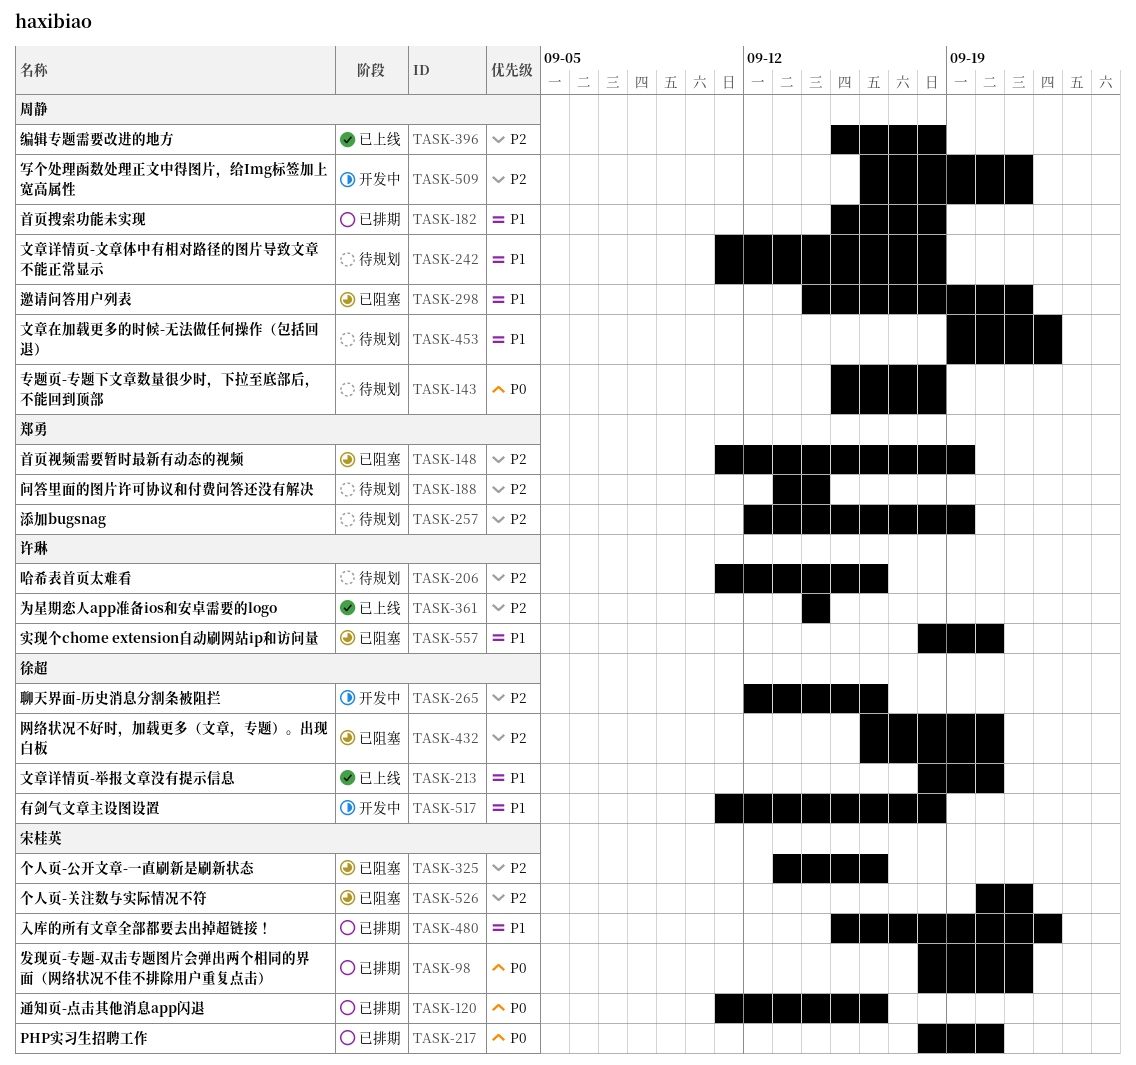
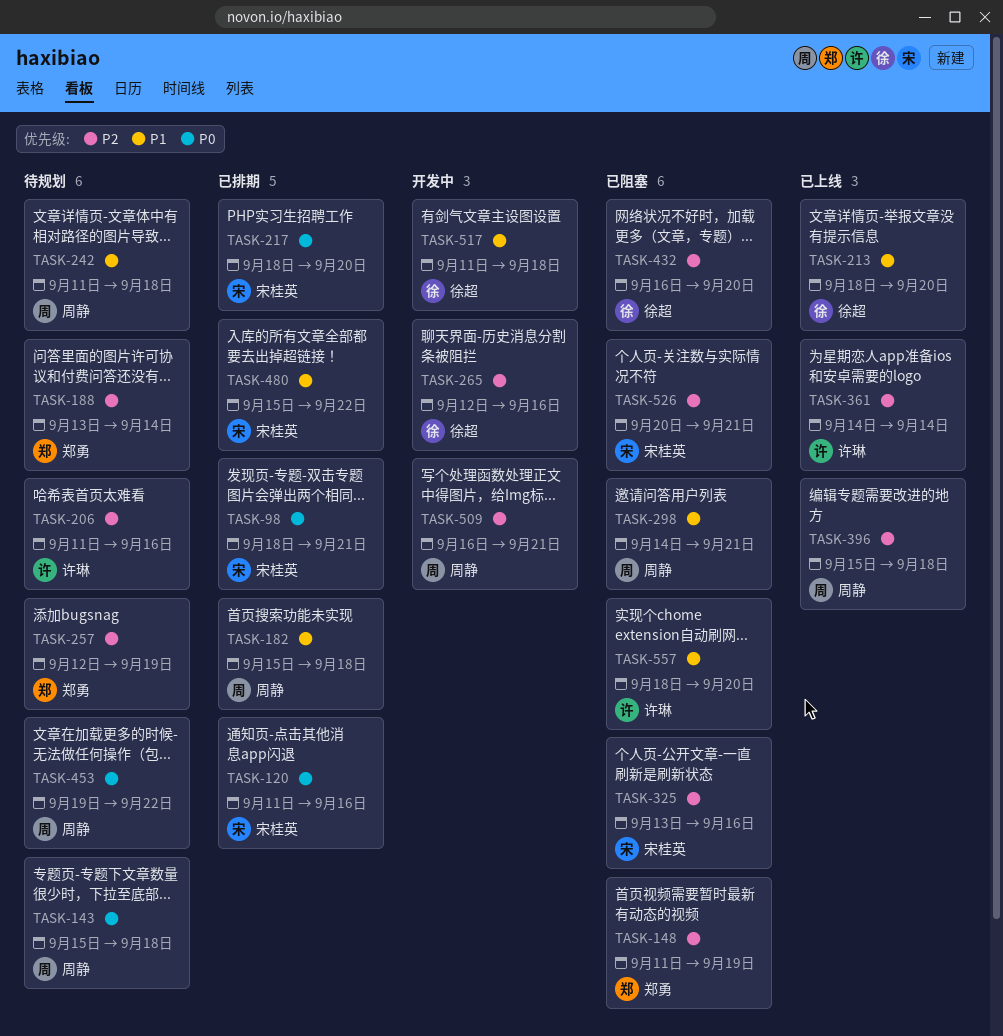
TASK-453, priority: P1 -> P0

